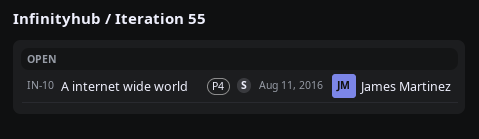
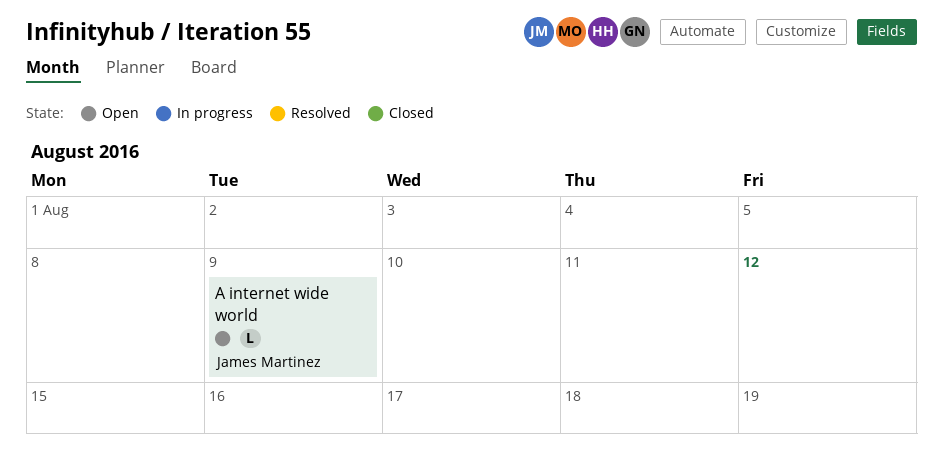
A internet wide world, estimate: S -> L
A internet wide world, due: Aug 11 -> Aug 9

